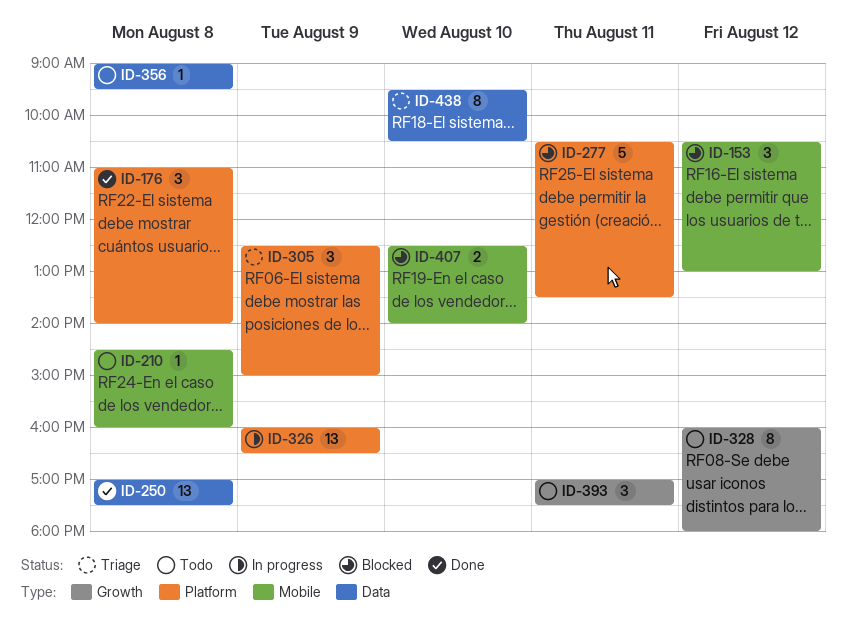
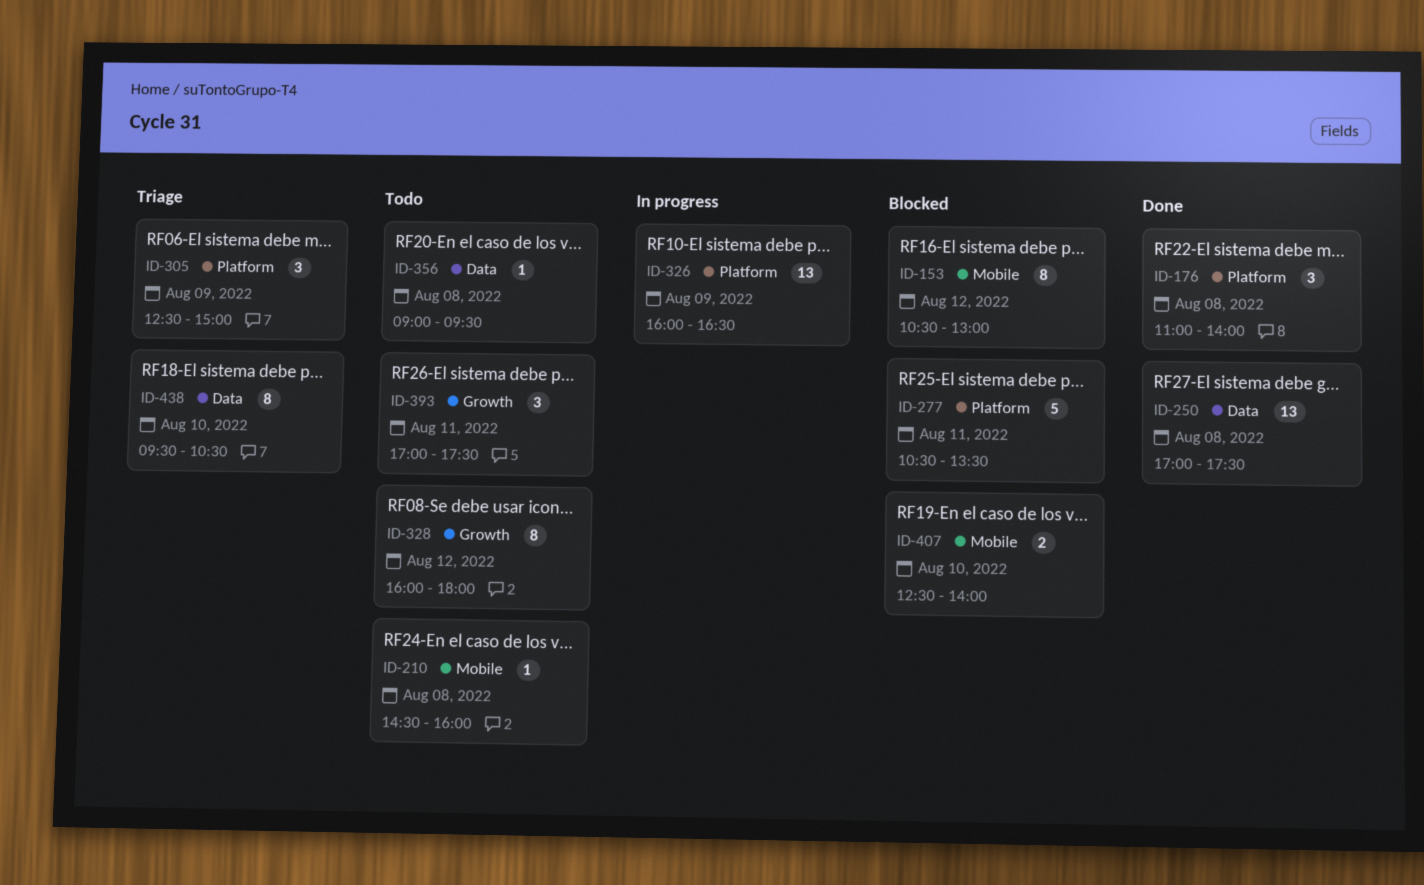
ID-153, estimate: 3 -> 8

